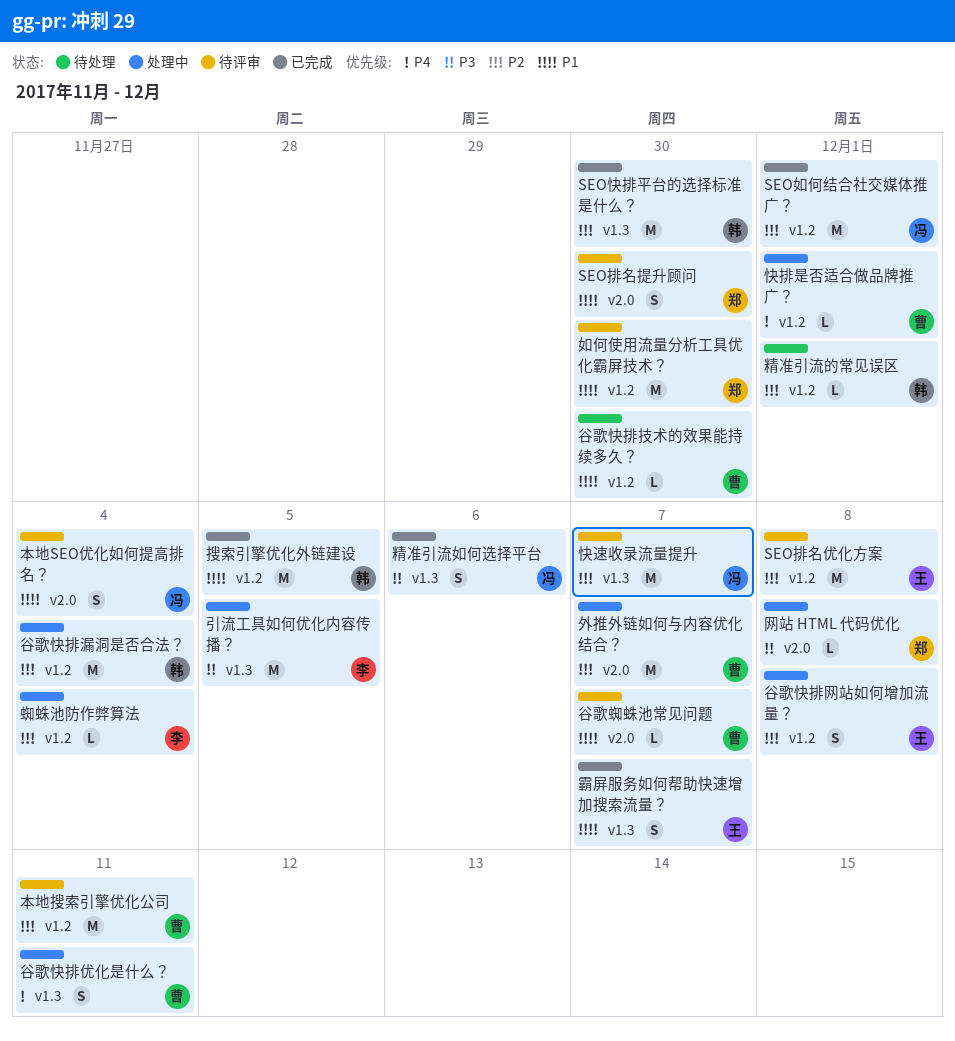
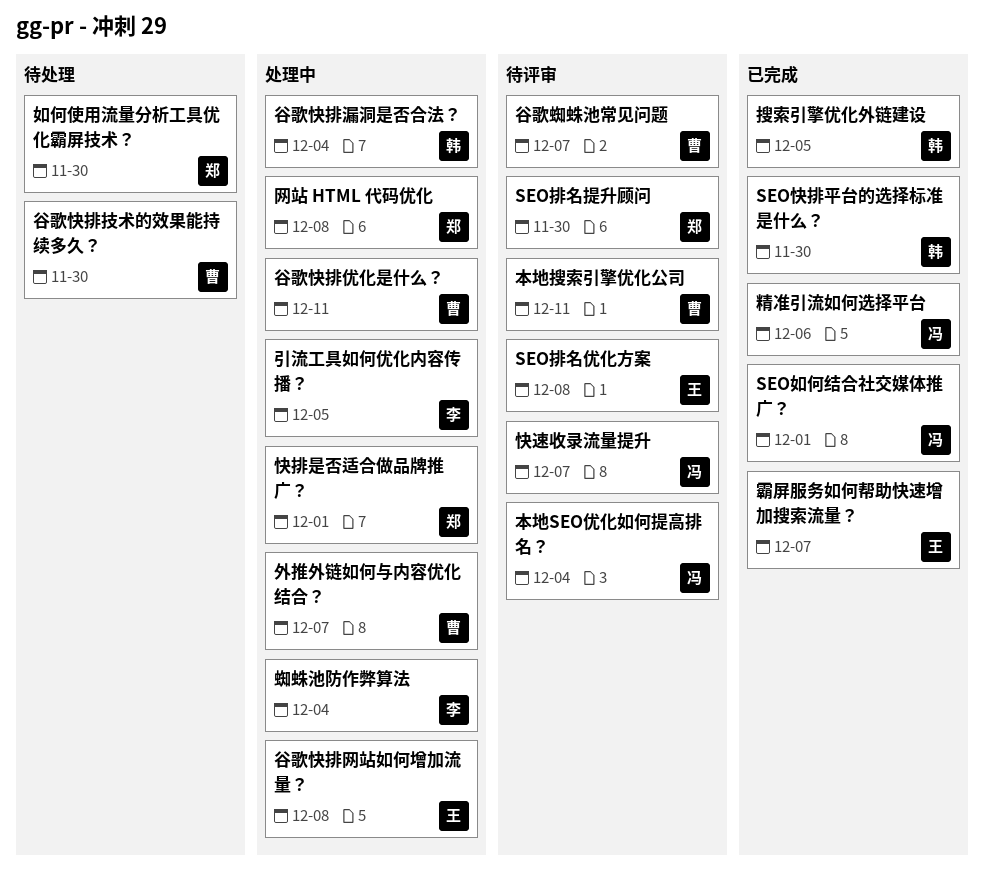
如何使用流量分析工具优化霸屏技术？, status: 待评审 -> 待处理
快排是否适合做品牌推广？, owner: 曹 -> 郑
精准引流的常见误区: present -> none

